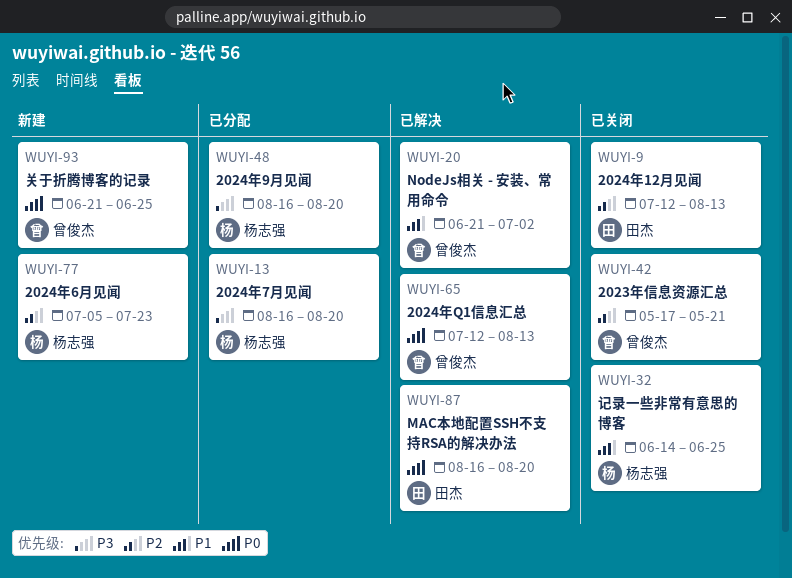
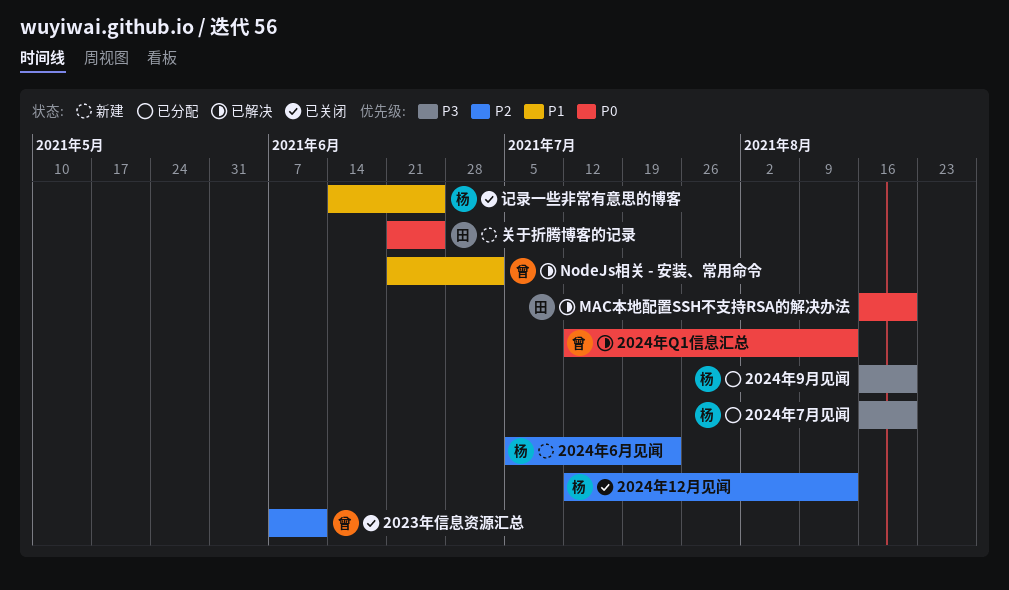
2023年信息资源汇总, start: May 17 -> Jun 7
2023年信息资源汇总, due: May 21 -> Jun 11
2024年12月见闻, owner: 田杰 -> 杨志强
关于折腾博客的记录, owner: 曾俊杰 -> 田杰

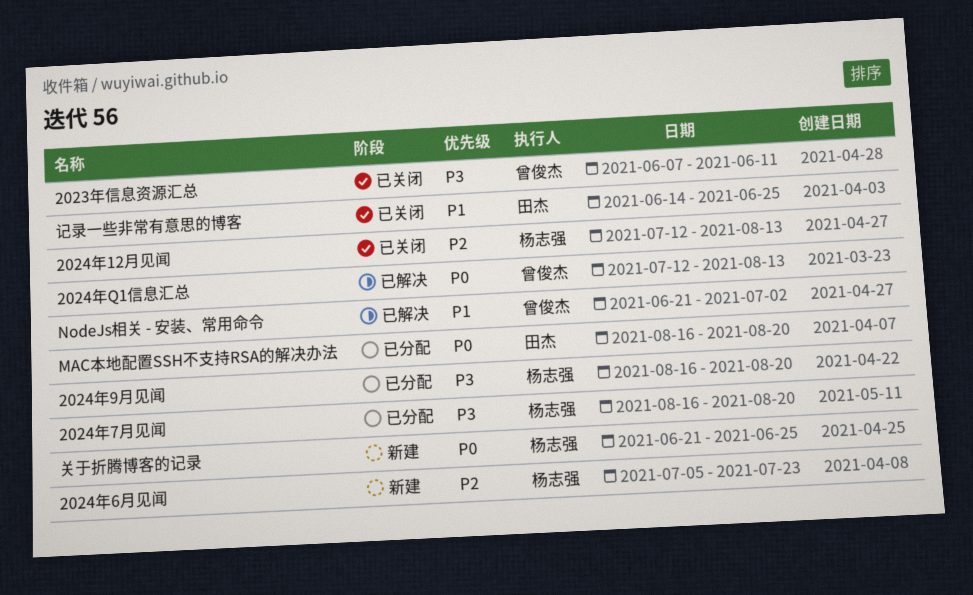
2023年信息资源汇总, priority: P2 -> P3
MAC本地配置SSH不支持RSA的解决办法, status: 已解决 -> 已分配
关于折腾博客的记录, owner: 田杰 -> 杨志强
记录一些非常有意思的博客, owner: 杨志强 -> 田杰

